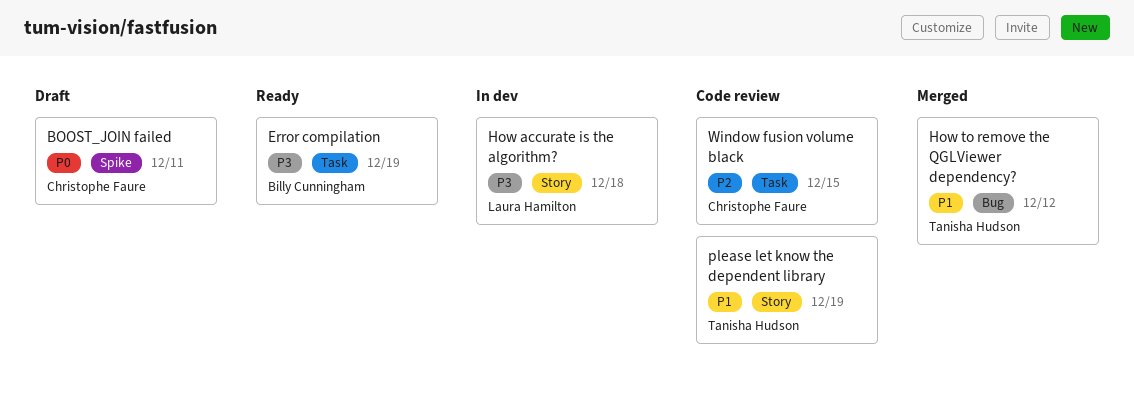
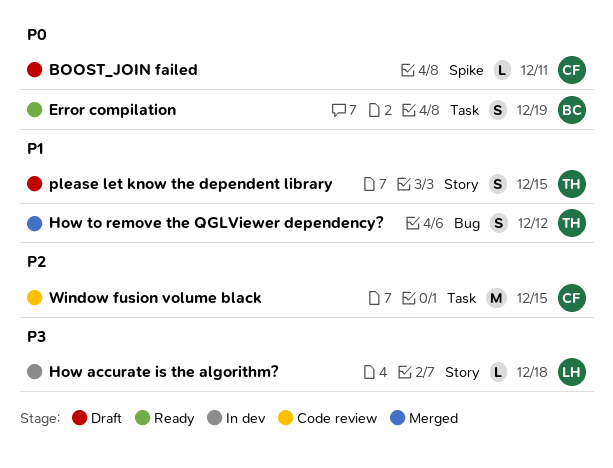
Error compilation, priority: P3 -> P0
please let know the dependent library, status: Code review -> Draft
please let know the dependent library, due: Dec 19 -> Dec 15

